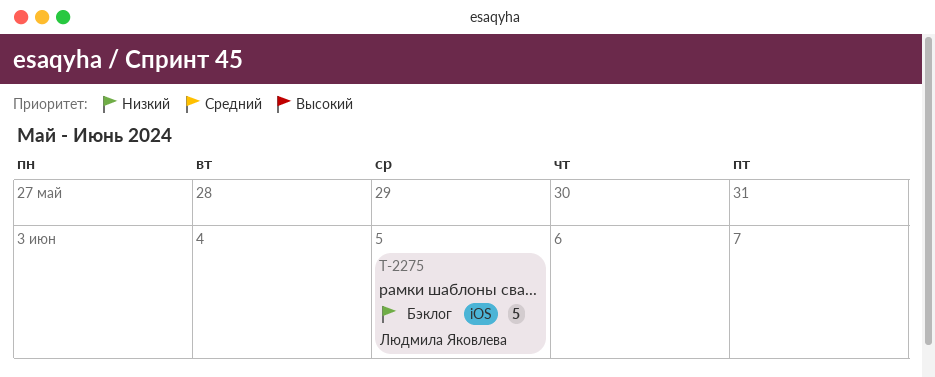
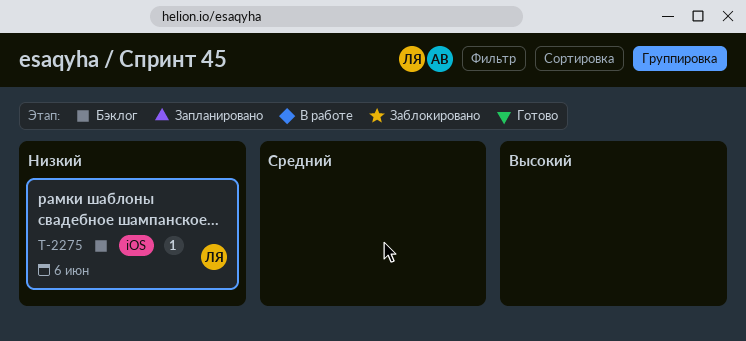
T-2275, estimate: 5 -> 1
T-2275, due: Jun 5 -> Jun 6

